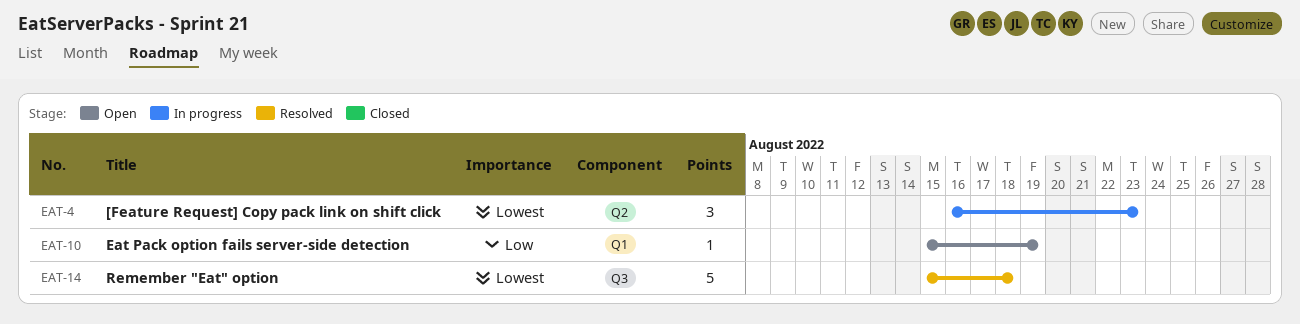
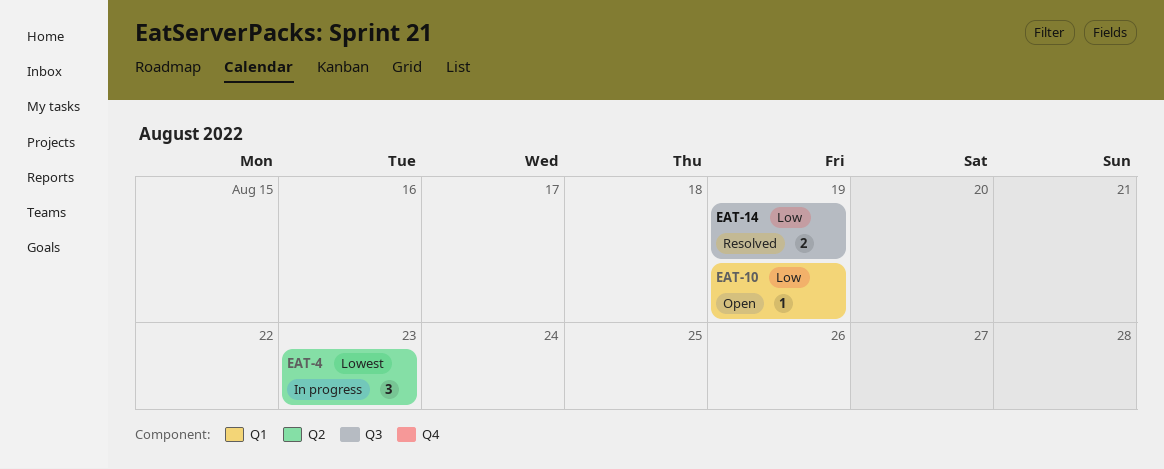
EAT-14, priority: Lowest -> Low
EAT-14, estimate: 5 -> 2
EAT-14, due: Aug 18 -> Aug 19

